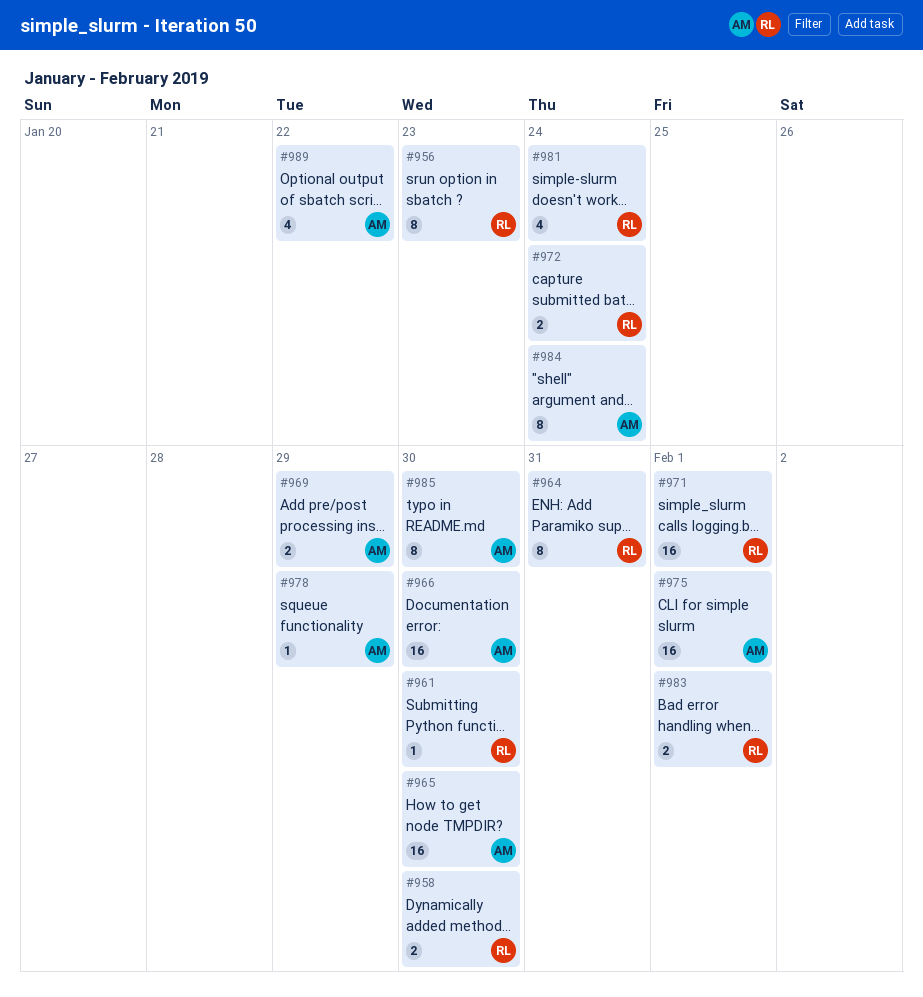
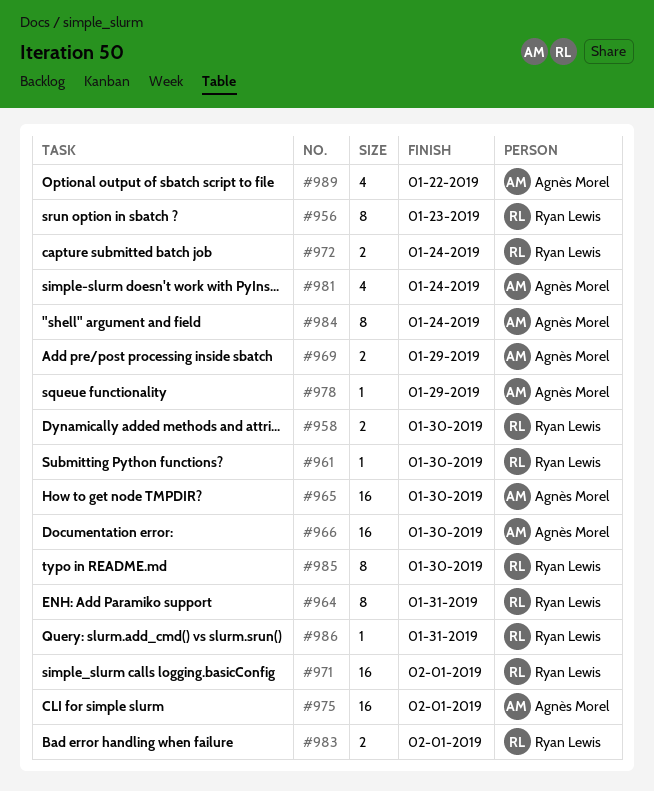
#981, owner: Ryan Lewis -> Agnès Morel
#985, owner: Agnès Morel -> Ryan Lewis
#986: none -> present

